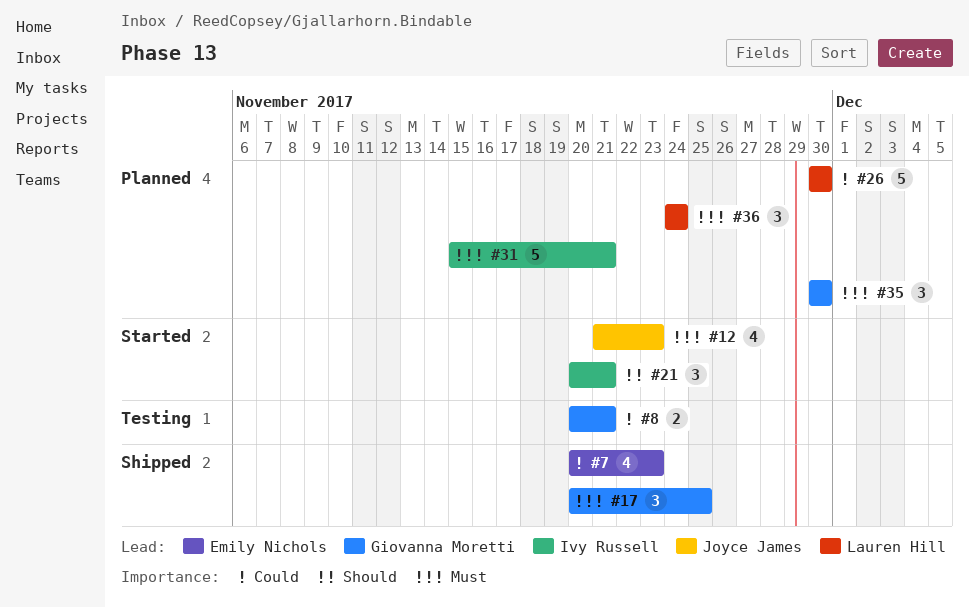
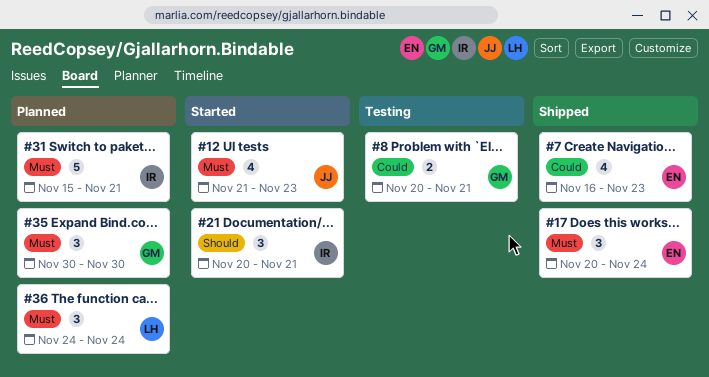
#7, start: Nov 20 -> Nov 16
#17, owner: Giovanna Moretti -> Emily Nichols
#17, due: Nov 25 -> Nov 24
#26: present -> none

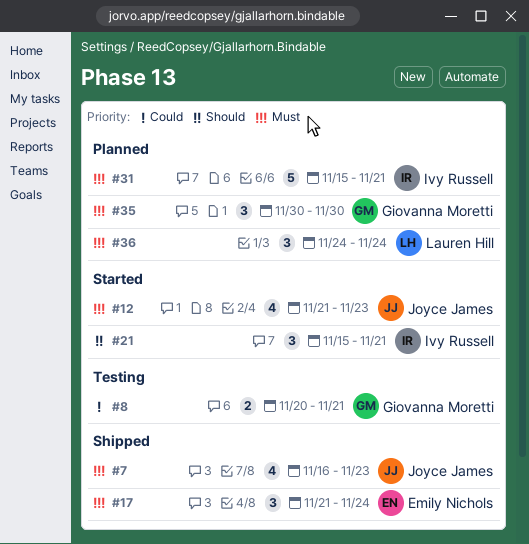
#7, owner: Emily Nichols -> Joyce James
#7, priority: Could -> Must
#17, start: Nov 20 -> Nov 21
#21, start: Nov 20 -> Nov 15

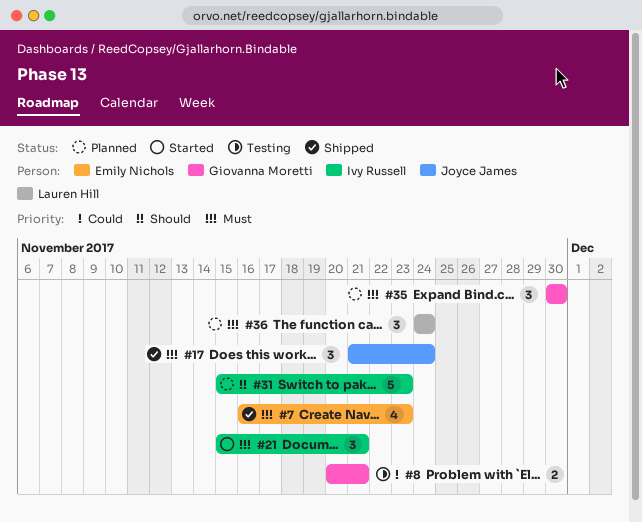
#7, owner: Joyce James -> Emily Nichols
#12: present -> none
#17, owner: Emily Nichols -> Joyce James
#21, priority: Should -> Must
#31, priority: Must -> Should
#31, due: Nov 21 -> Nov 23

